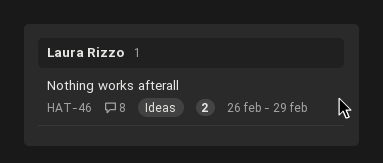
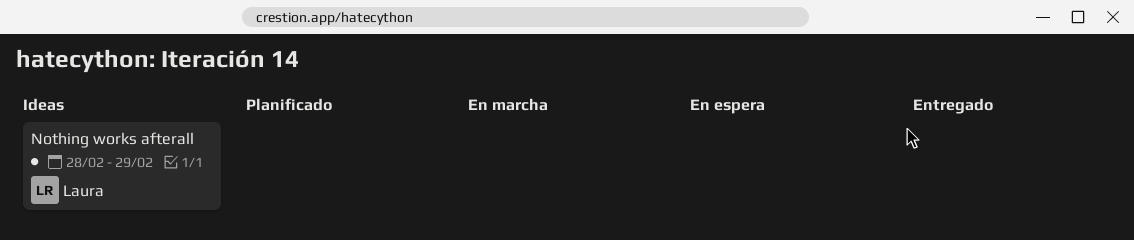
Nothing works afterall, estimate: 2 -> 1
Nothing works afterall, start: Feb 26 -> Feb 28

